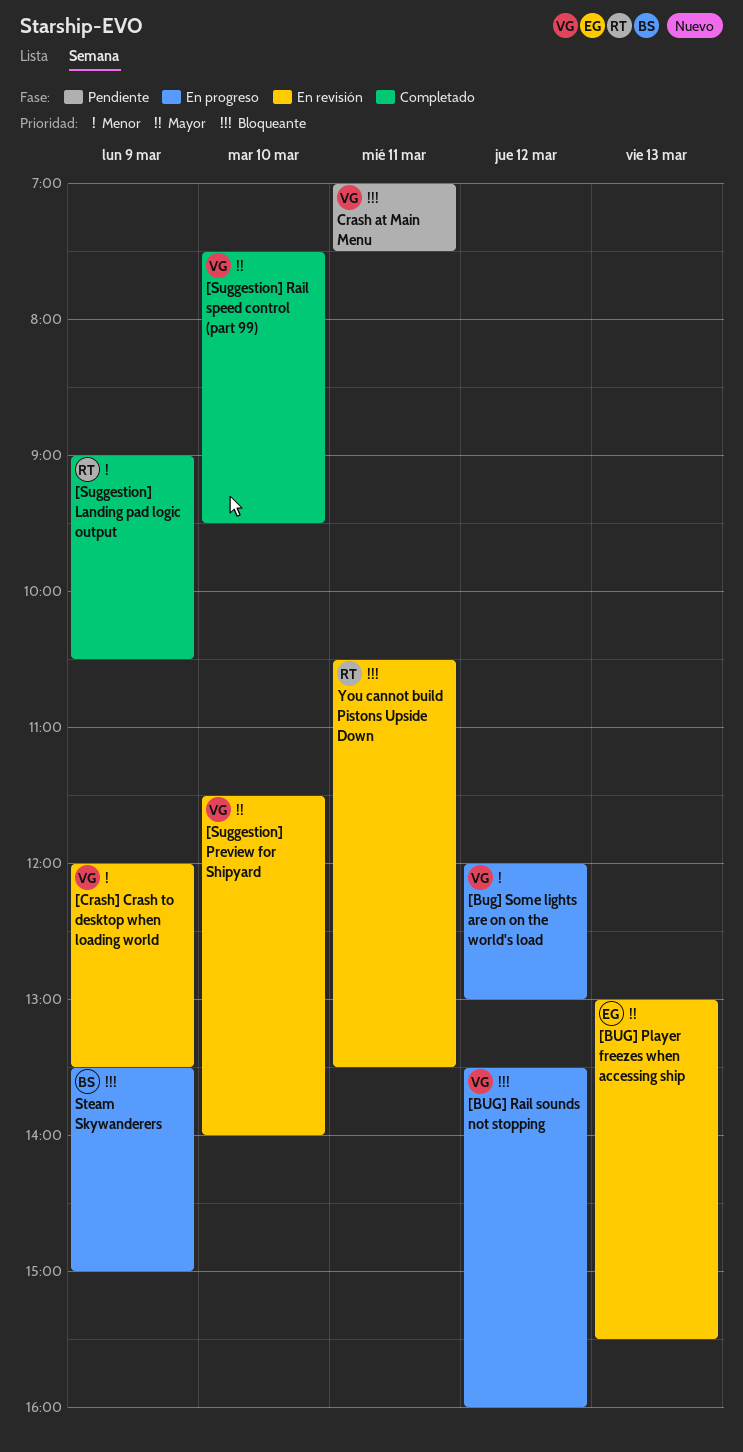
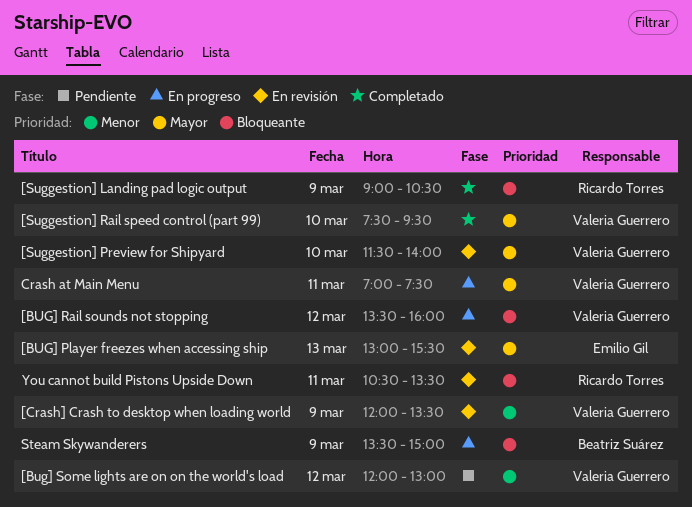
[Bug] Some lights are on on the world's load, status: En progreso -> Pendiente
[Suggestion] Landing pad logic output, priority: Menor -> Bloqueante
Crash at Main Menu, status: Pendiente -> En progreso
Crash at Main Menu, priority: Bloqueante -> Mayor

